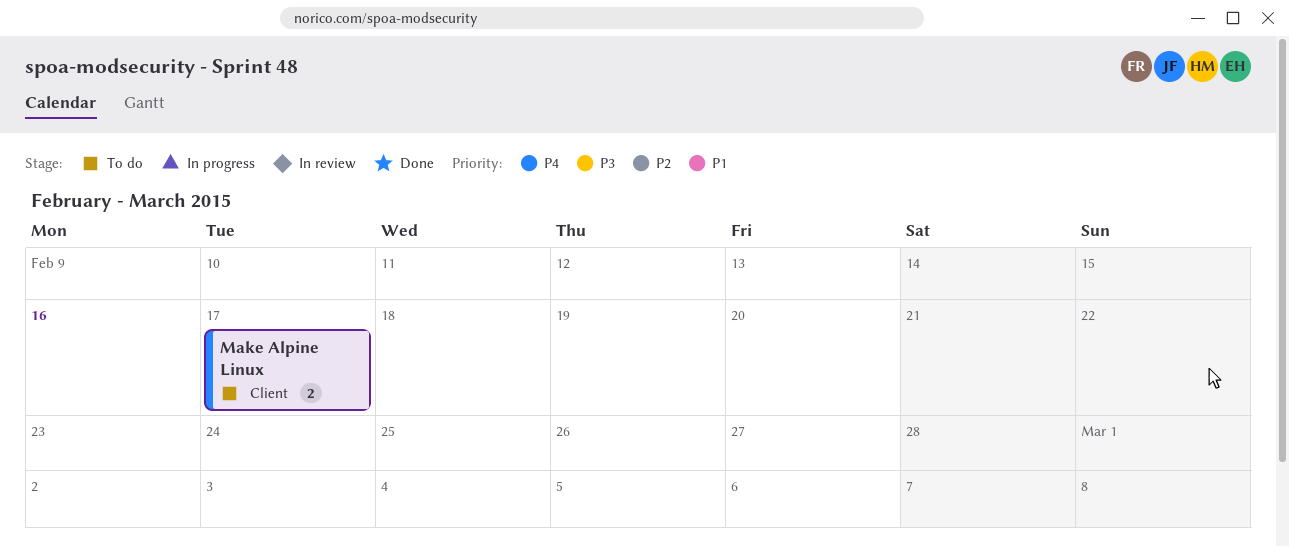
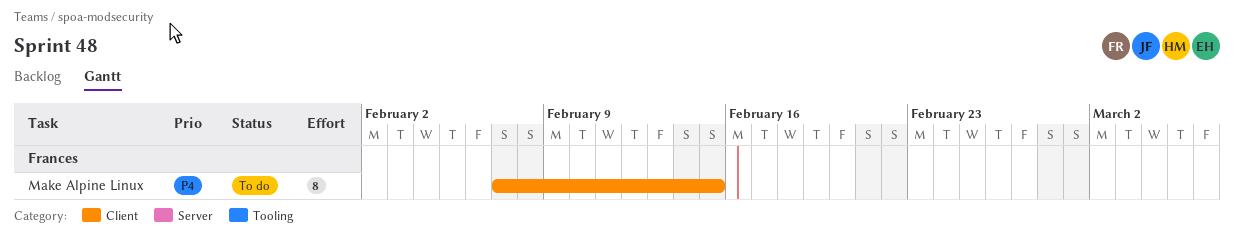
Make Alpine Linux, estimate: 2 -> 8
Make Alpine Linux, due: Feb 17 -> Feb 15

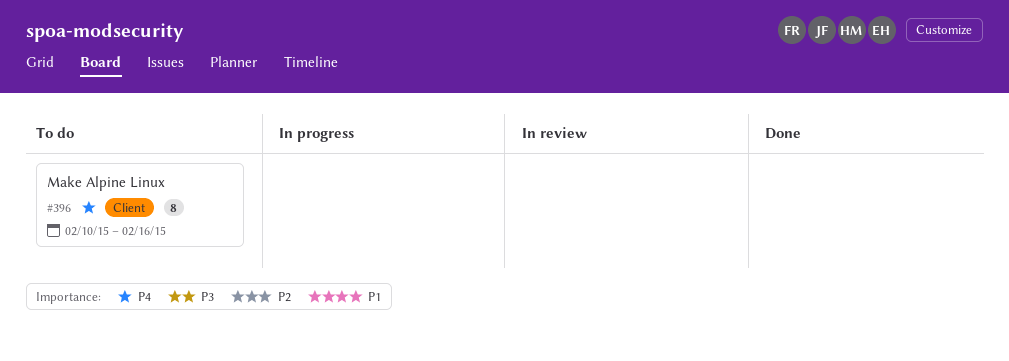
Make Alpine Linux, start: Feb 7 -> Feb 10
Make Alpine Linux, due: Feb 15 -> Feb 16

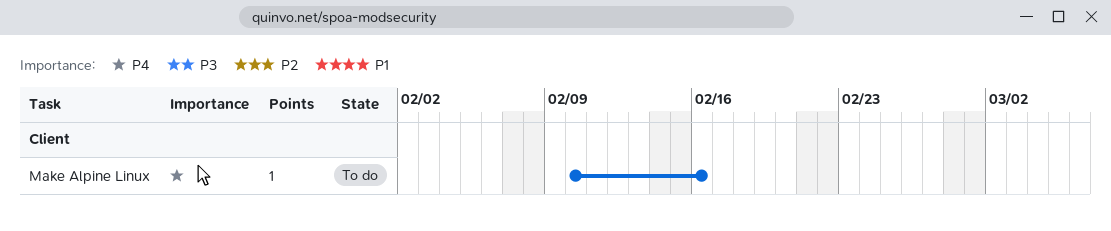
Make Alpine Linux, estimate: 8 -> 1

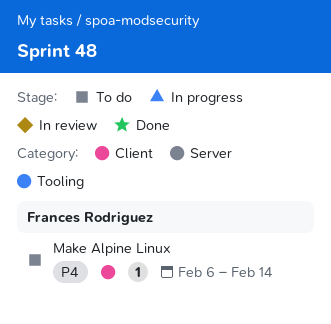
Make Alpine Linux, start: Feb 10 -> Feb 6
Make Alpine Linux, due: Feb 16 -> Feb 14

